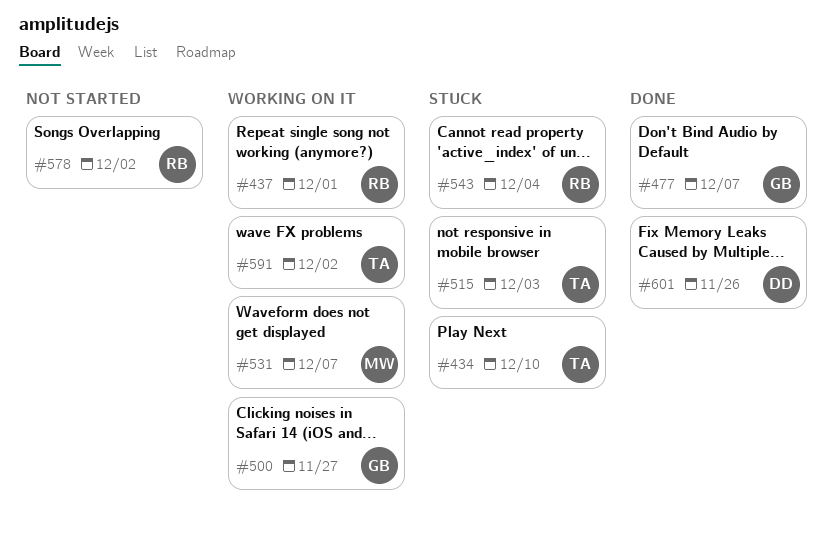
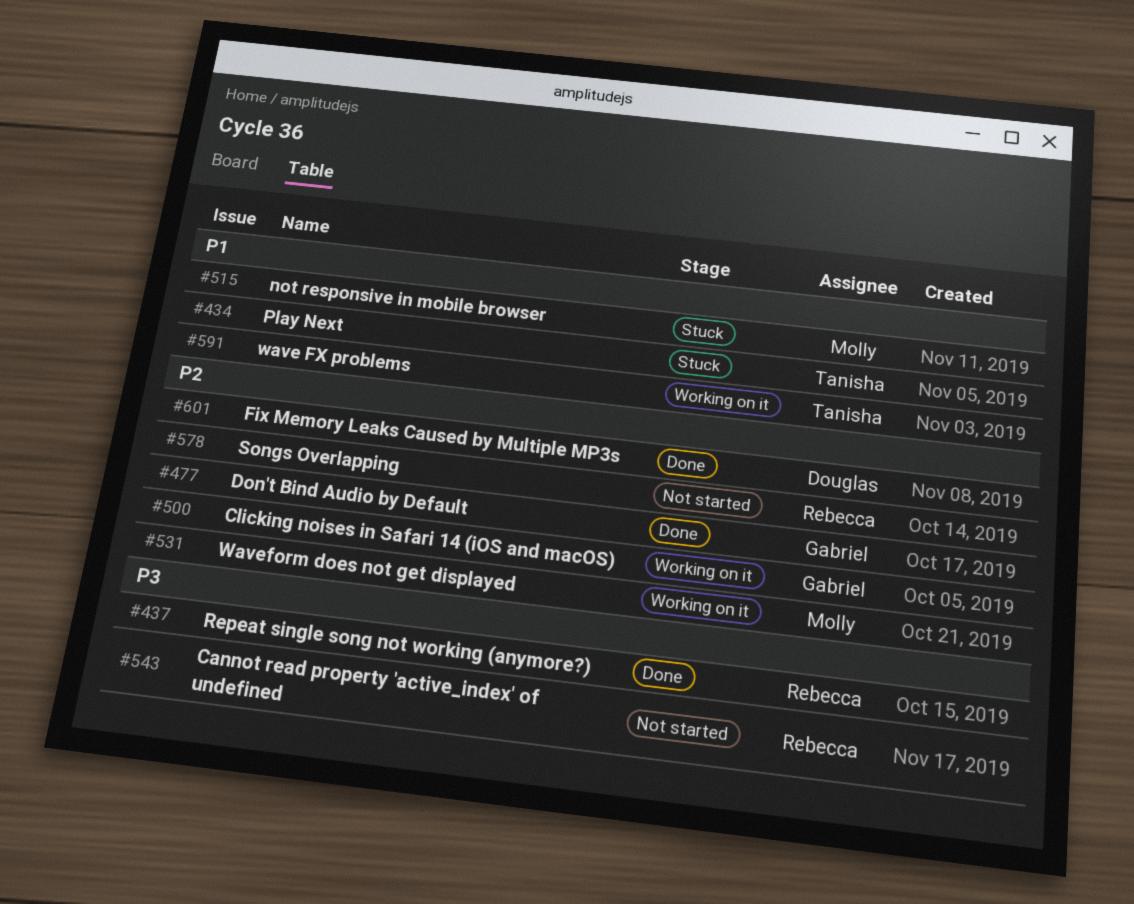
#437, status: Working on it -> Done
#515, owner: Tanisha -> Molly
#543, status: Stuck -> Not started

